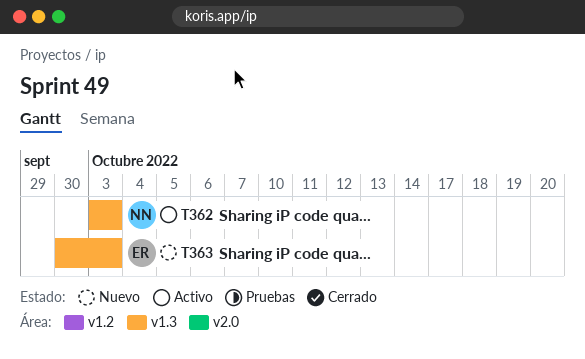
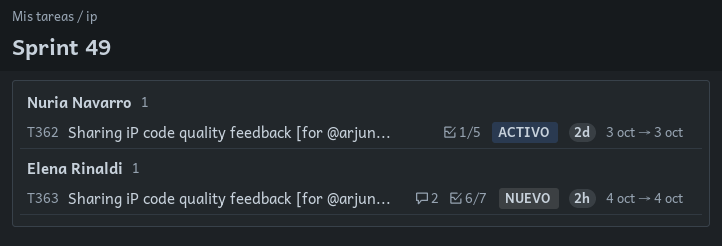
T363, start: Sep 30 -> Oct 4
T363, due: Oct 3 -> Oct 4

